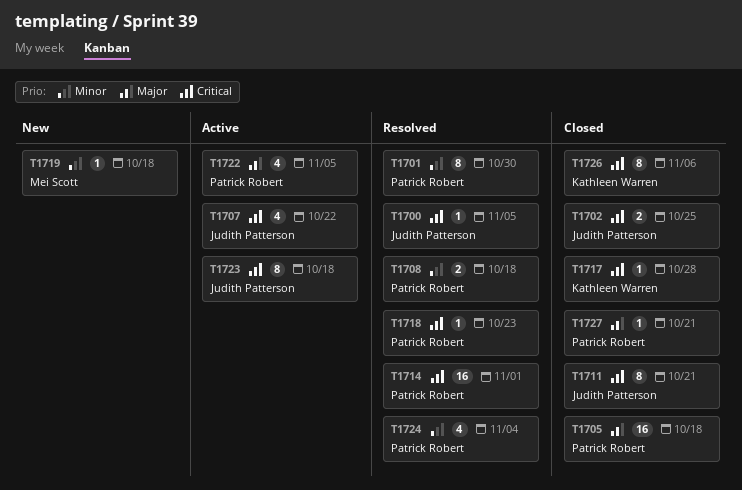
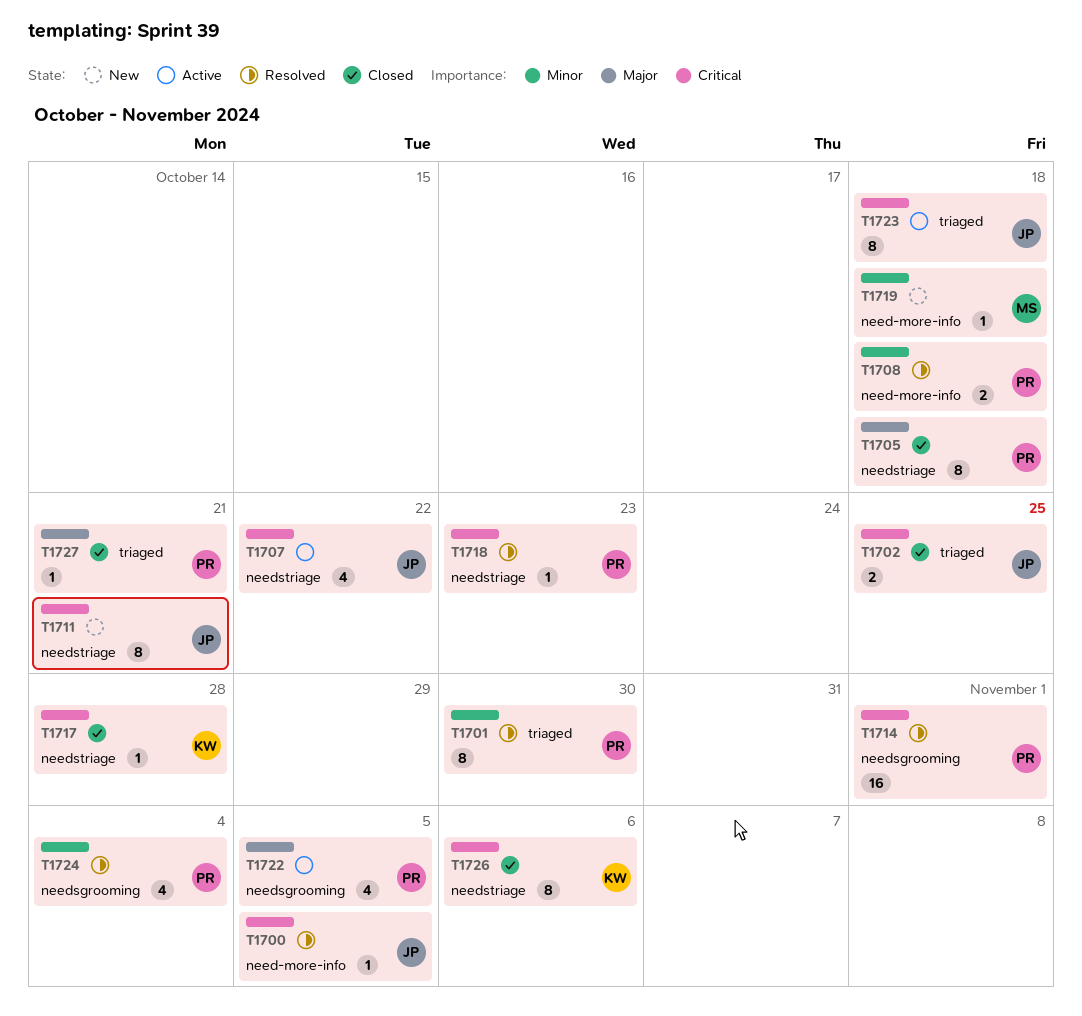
T1705, estimate: 16 -> 8
T1711, status: Closed -> New

